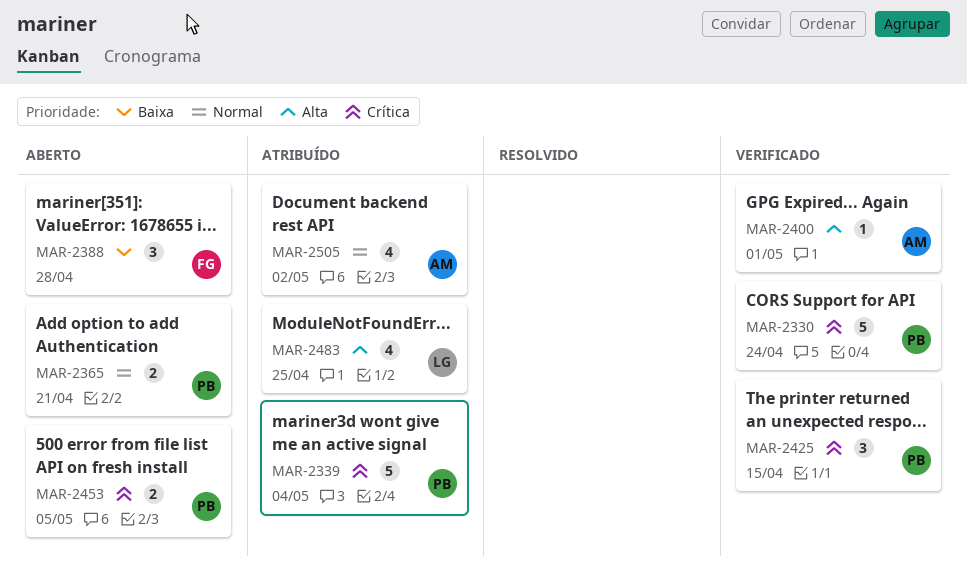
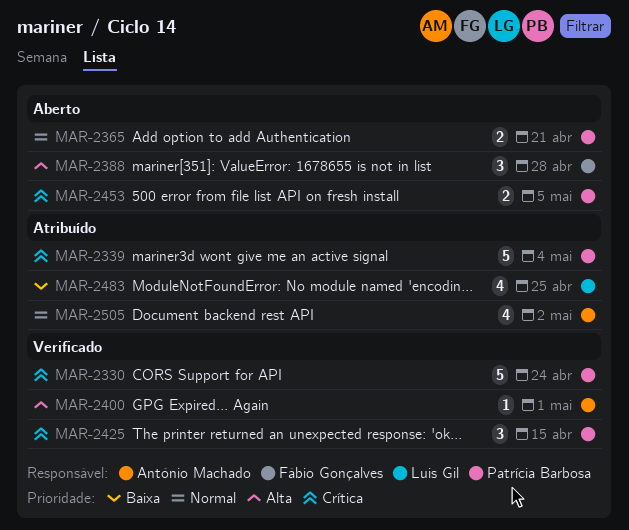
MAR-2388, priority: Baixa -> Alta
MAR-2483, priority: Alta -> Baixa

